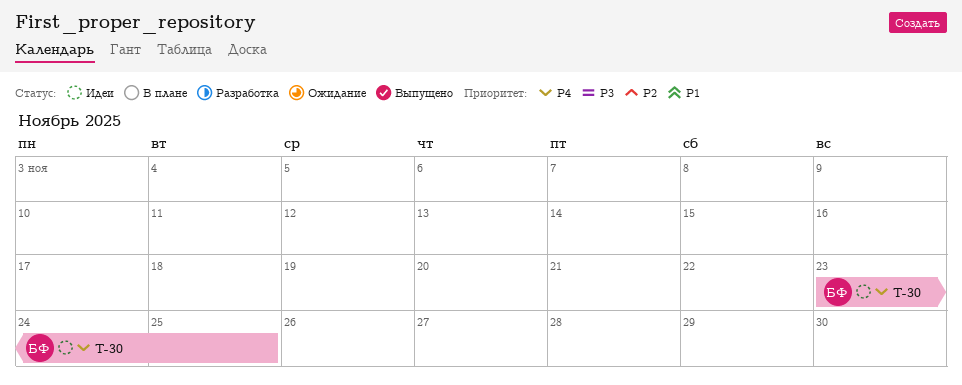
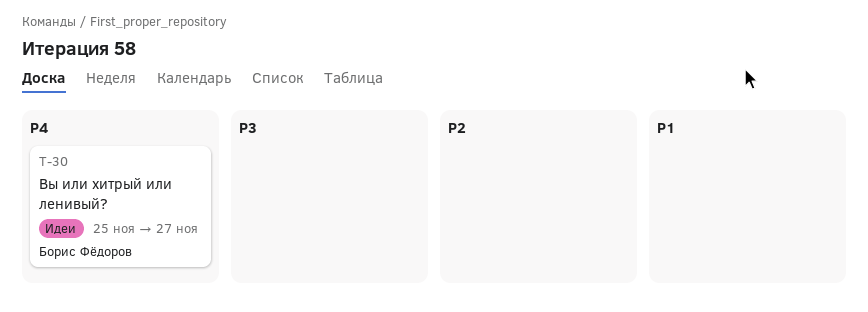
T-30, start: Nov 23 -> Nov 25
T-30, due: Nov 25 -> Nov 27

